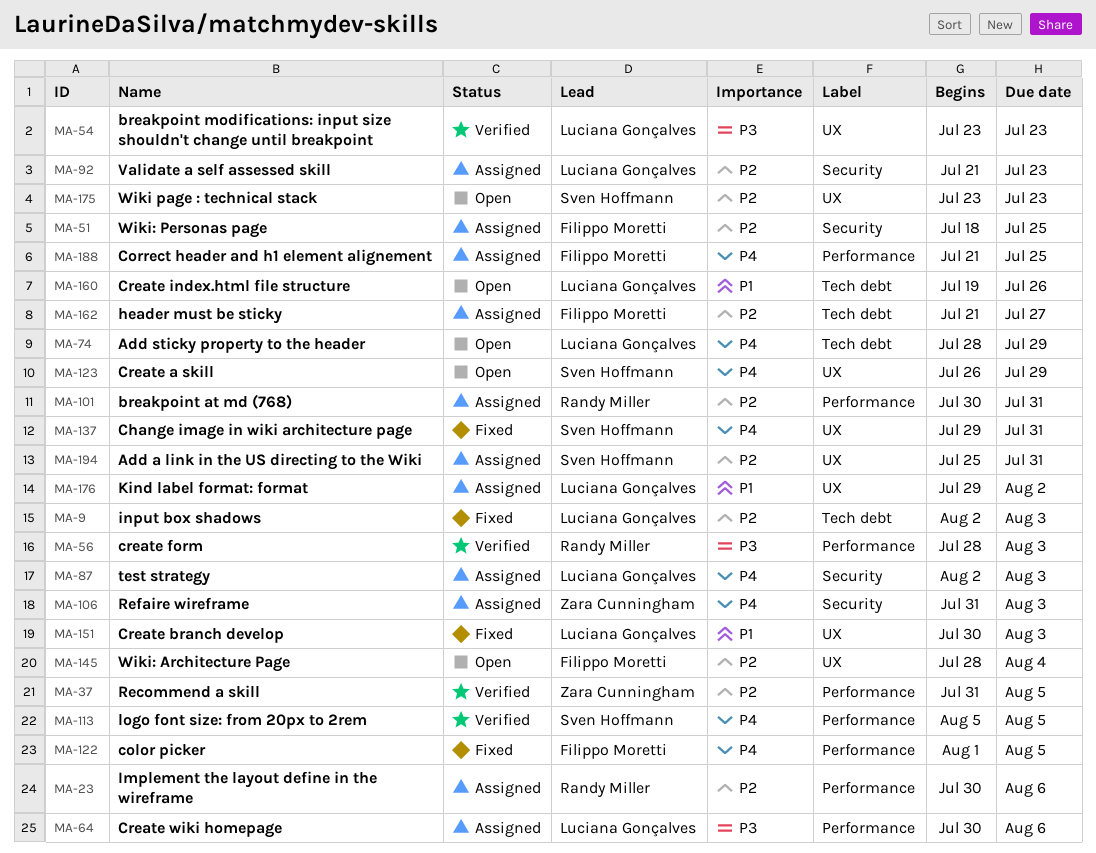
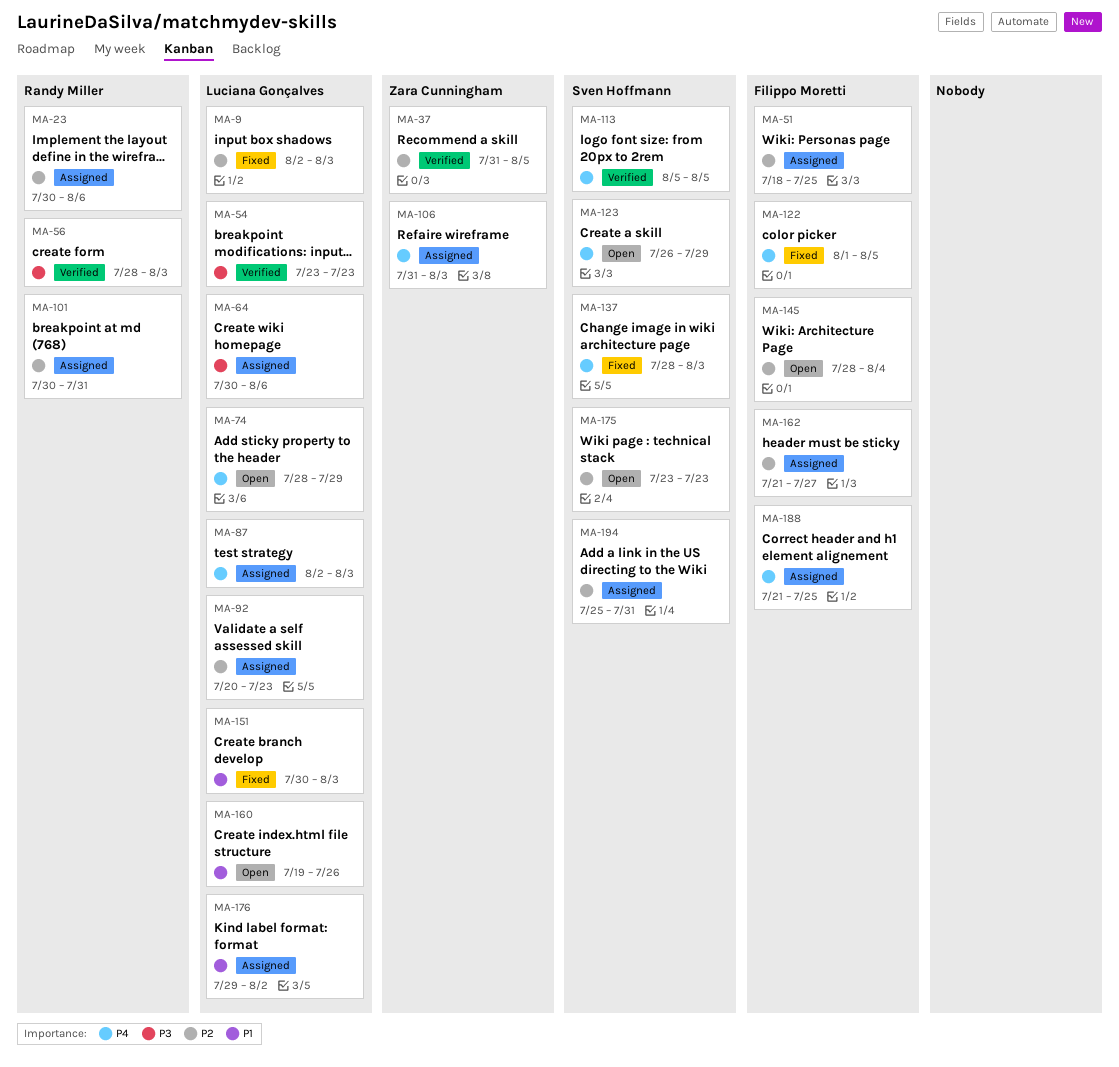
MA-92, start: Jul 21 -> Jul 20
MA-137, start: Jul 29 -> Jul 28
MA-137, due: Jul 31 -> Aug 3

